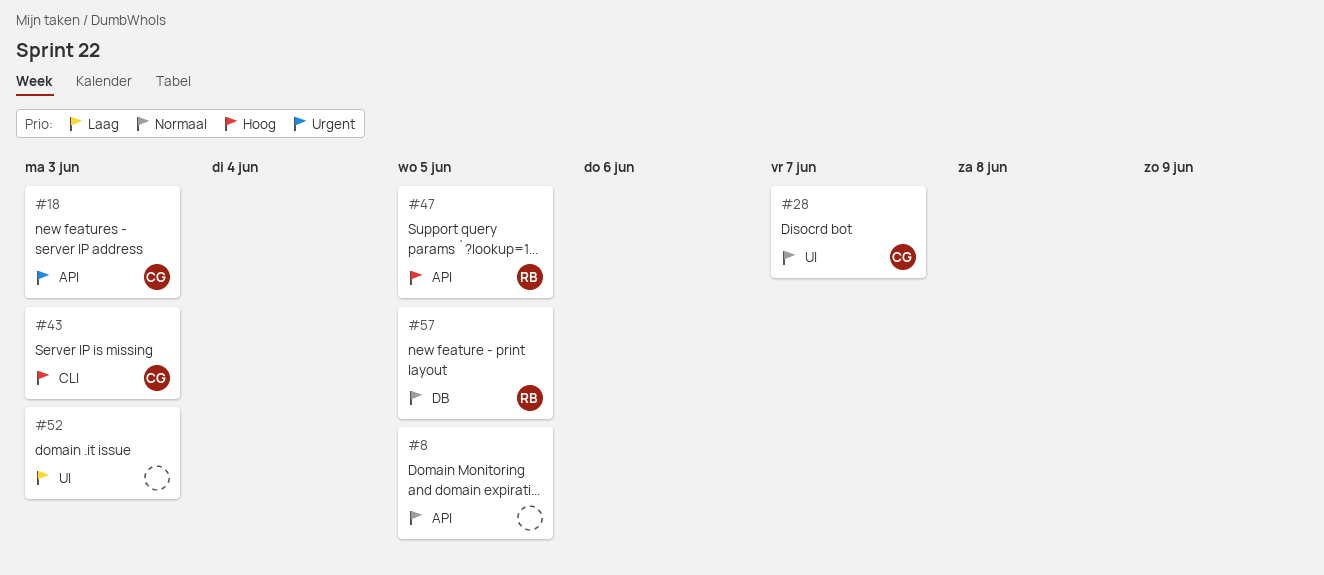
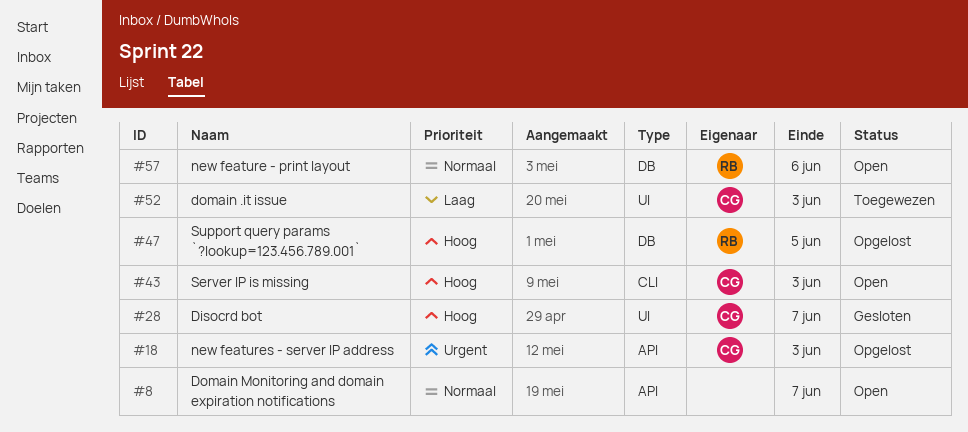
#8, due: Jun 5 -> Jun 7
#28, priority: Normaal -> Hoog
#47, label: API -> DB
#52, owner: none -> CG
#57, due: Jun 5 -> Jun 6

